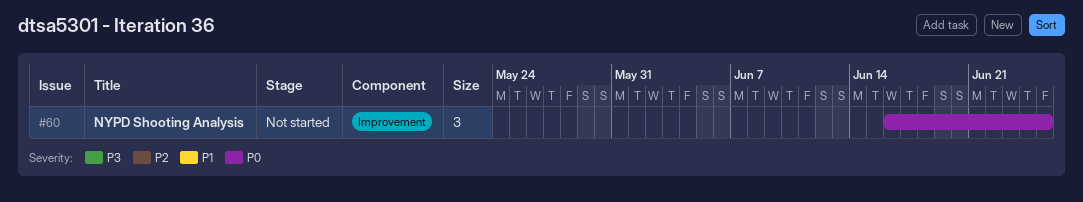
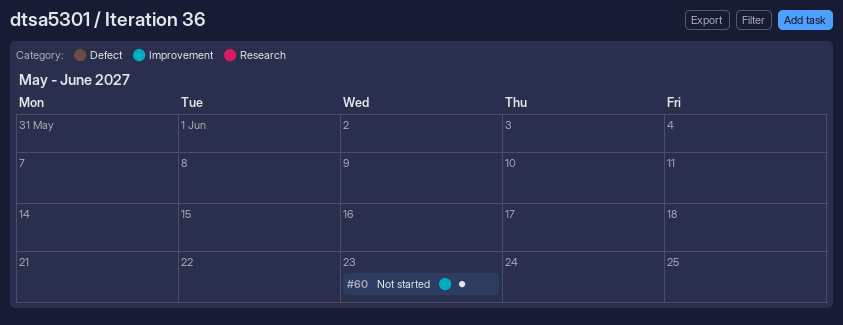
#60, estimate: 3 -> 1
#60, due: Jun 25 -> Jun 23

